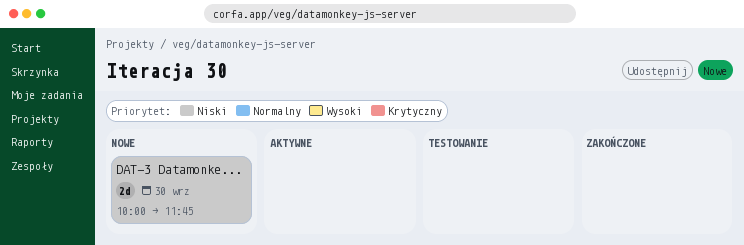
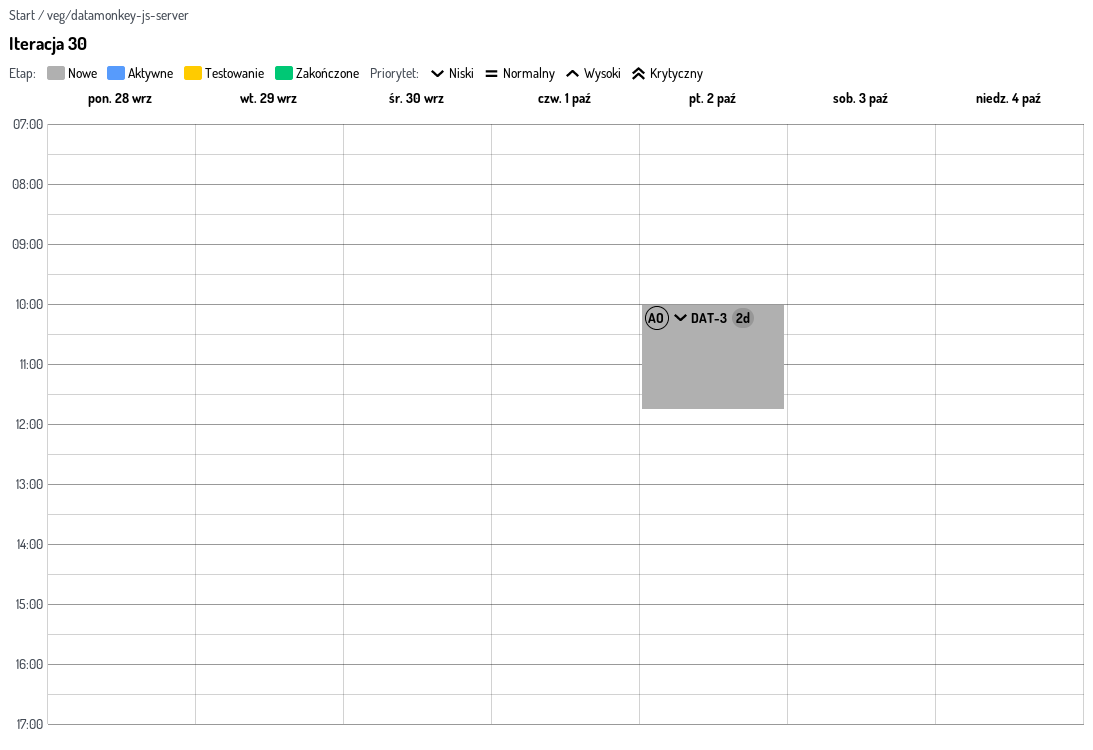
DAT-3, day: Sep 30 -> Oct 2

